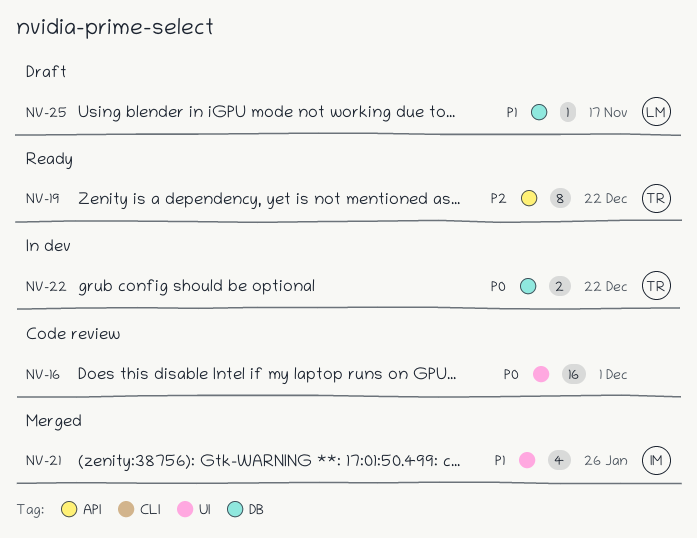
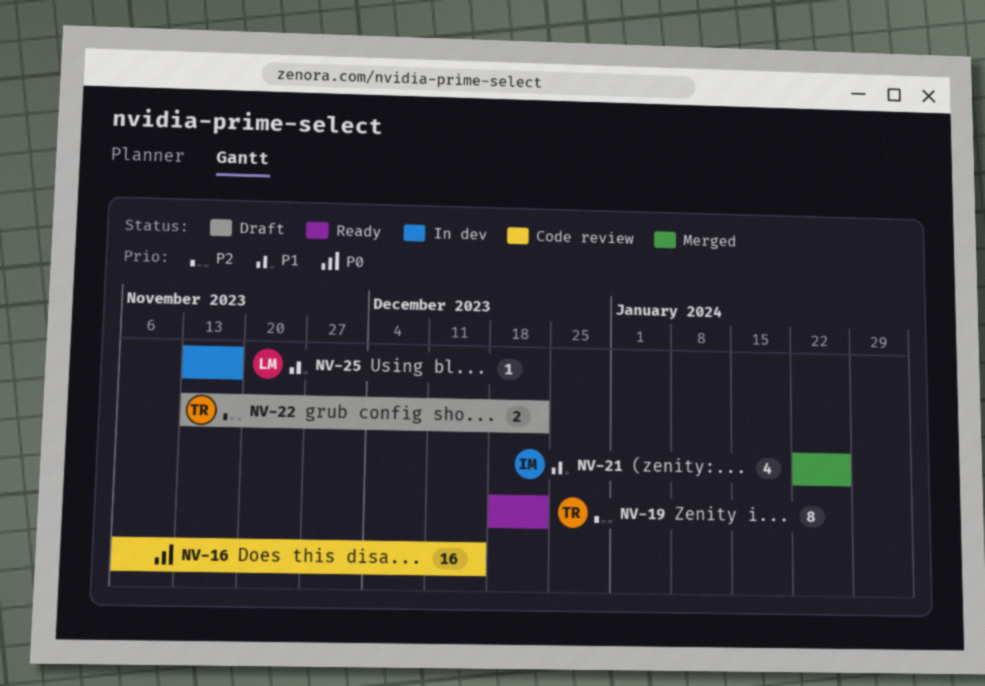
NV-16, due: Dec 1 -> Dec 15
NV-22, status: In dev -> Draft
NV-22, priority: P0 -> P2
NV-25, status: Draft -> In dev

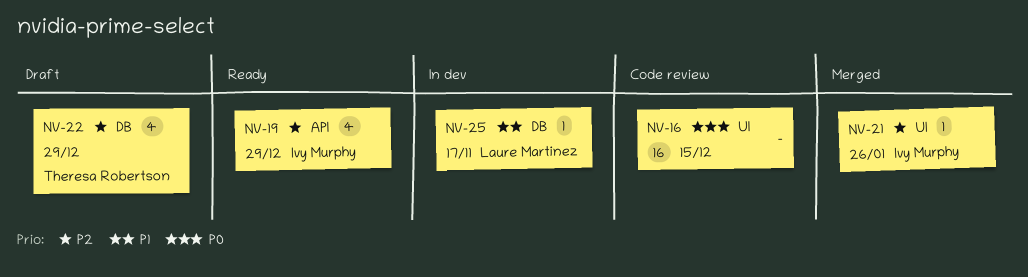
NV-19, owner: Theresa Robertson -> Ivy Murphy
NV-19, estimate: 8 -> 4
NV-19, due: Dec 22 -> Dec 29
NV-21, priority: P1 -> P2
NV-21, estimate: 4 -> 1
NV-22, estimate: 2 -> 4
NV-22, due: Dec 22 -> Dec 29

